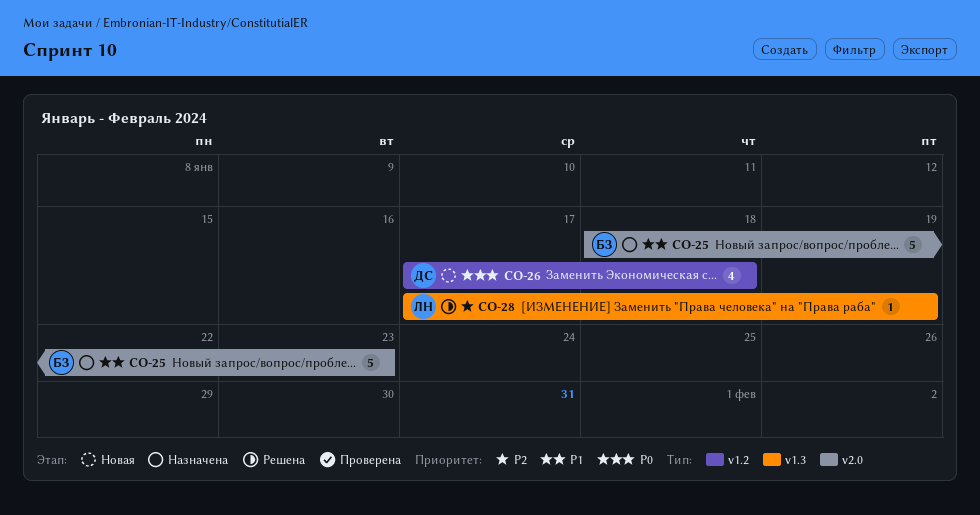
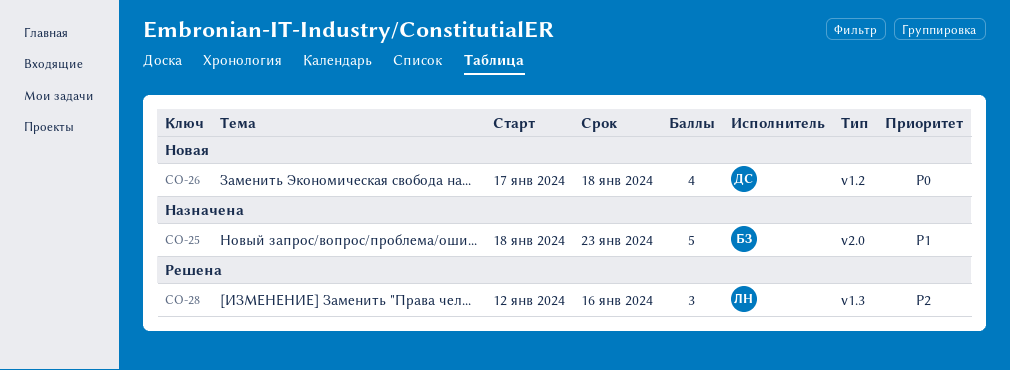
CO-28, estimate: 1 -> 3
CO-28, start: Jan 17 -> Jan 12
CO-28, due: Jan 19 -> Jan 16

